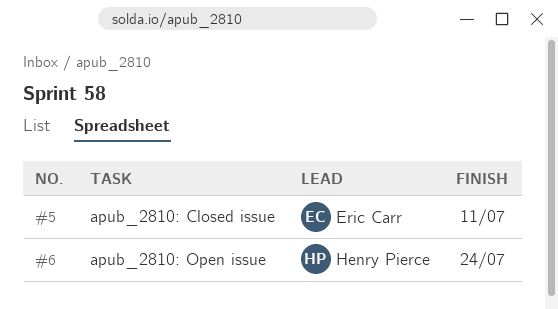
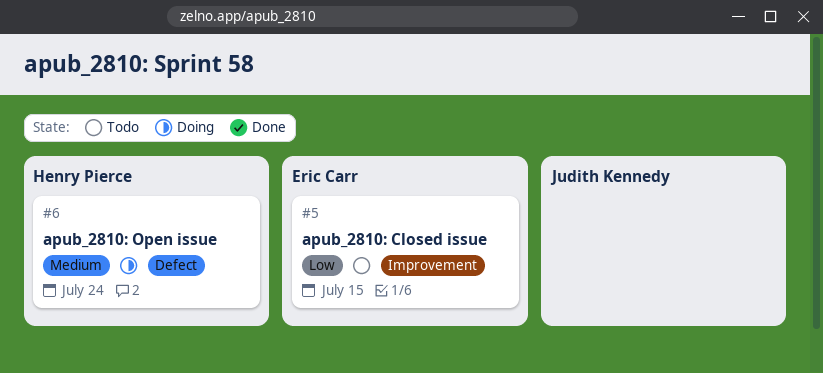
#5, due: Jul 11 -> Jul 15

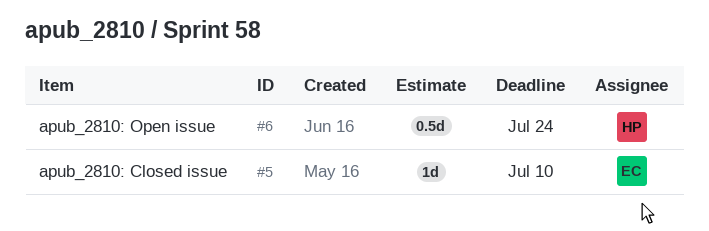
#5, due: Jul 15 -> Jul 10

